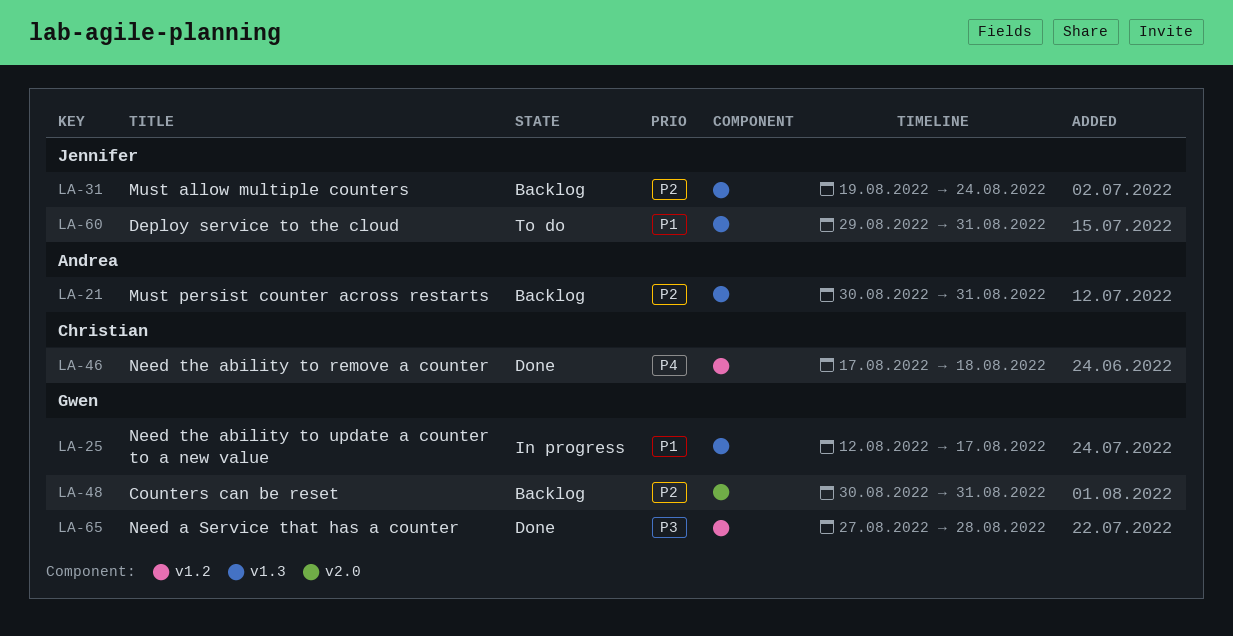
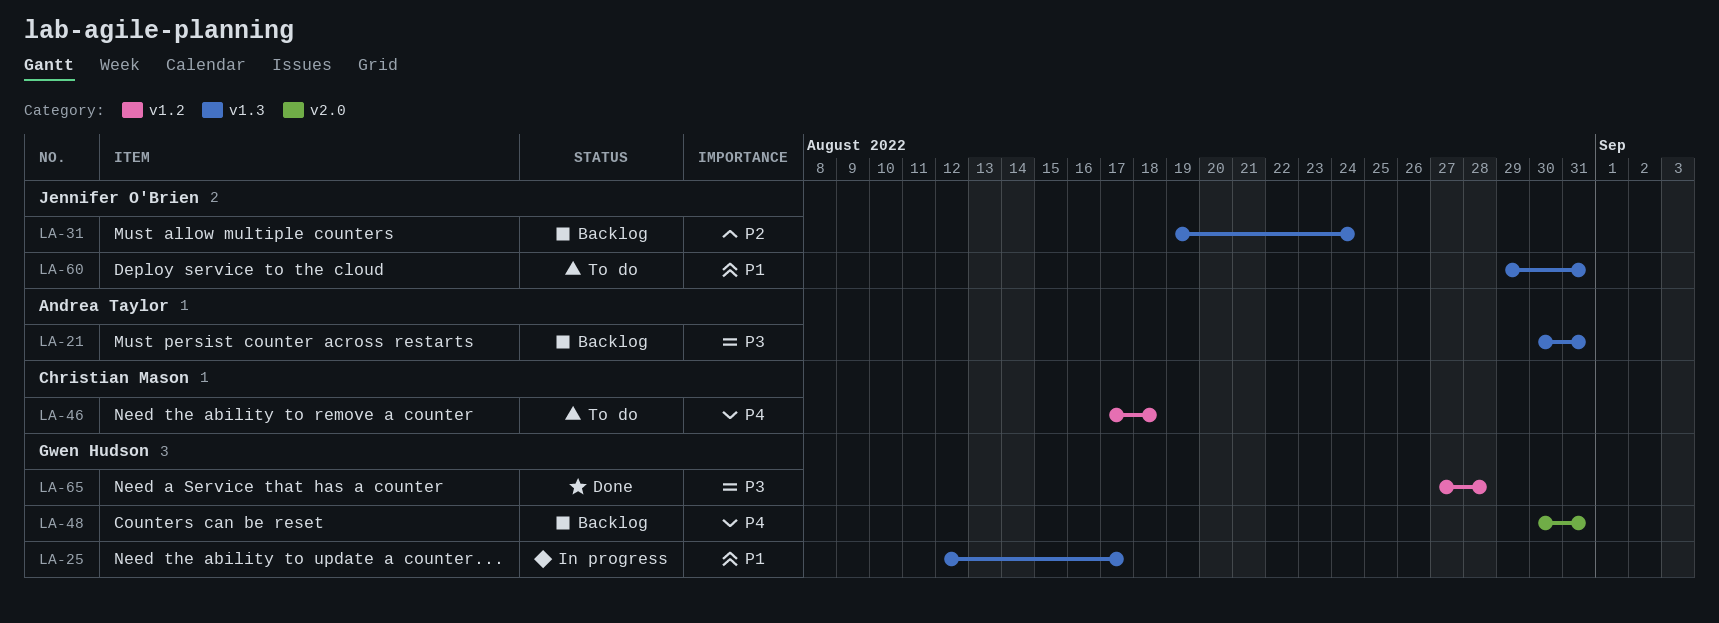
LA-21, priority: P2 -> P3
LA-46, status: Done -> To do
LA-48, priority: P2 -> P4

